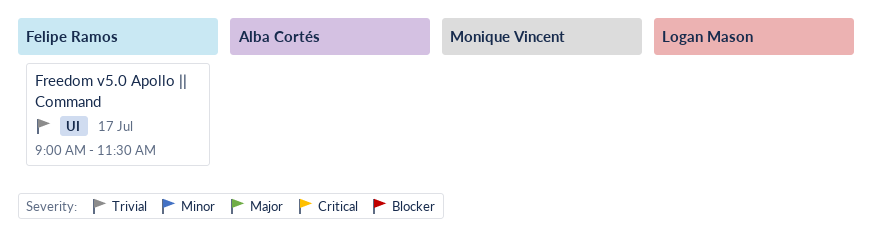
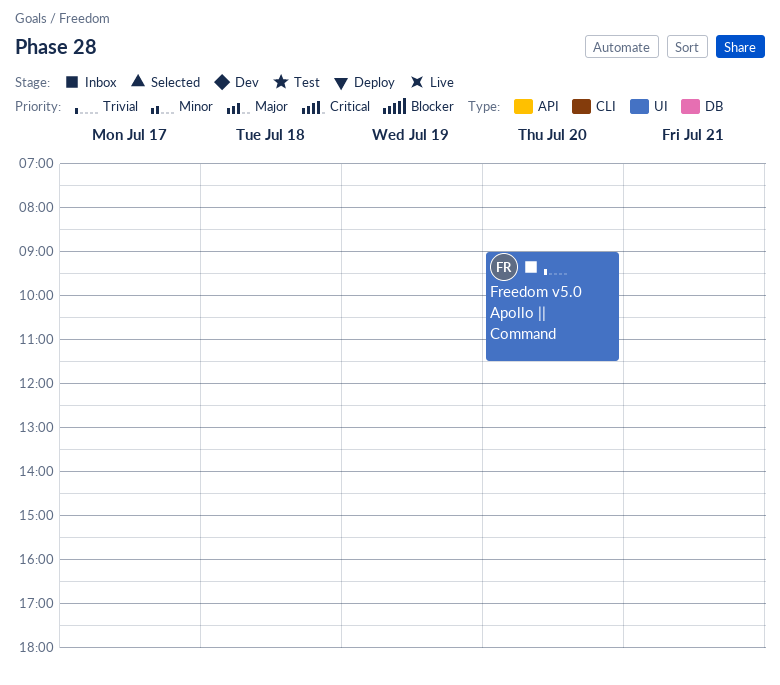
Freedom v5.0 Apollo || Command, day: Jul 17 -> Jul 20

